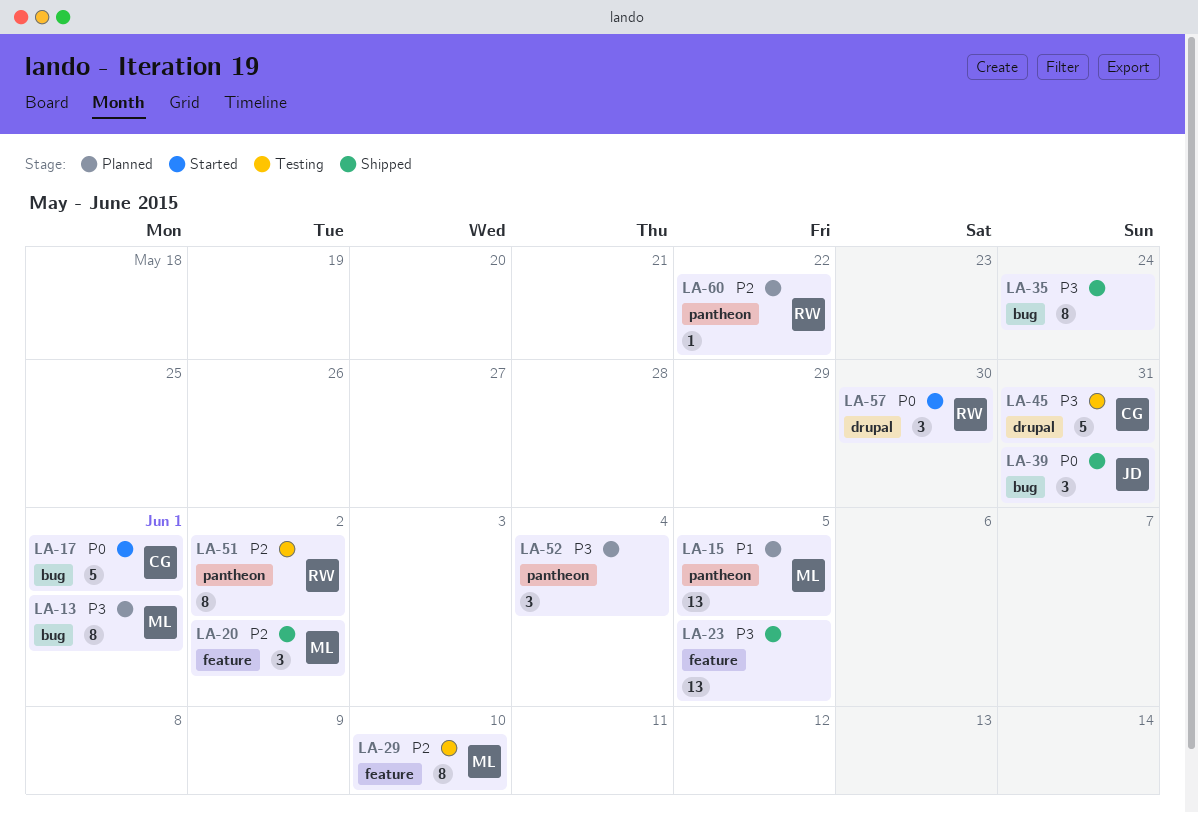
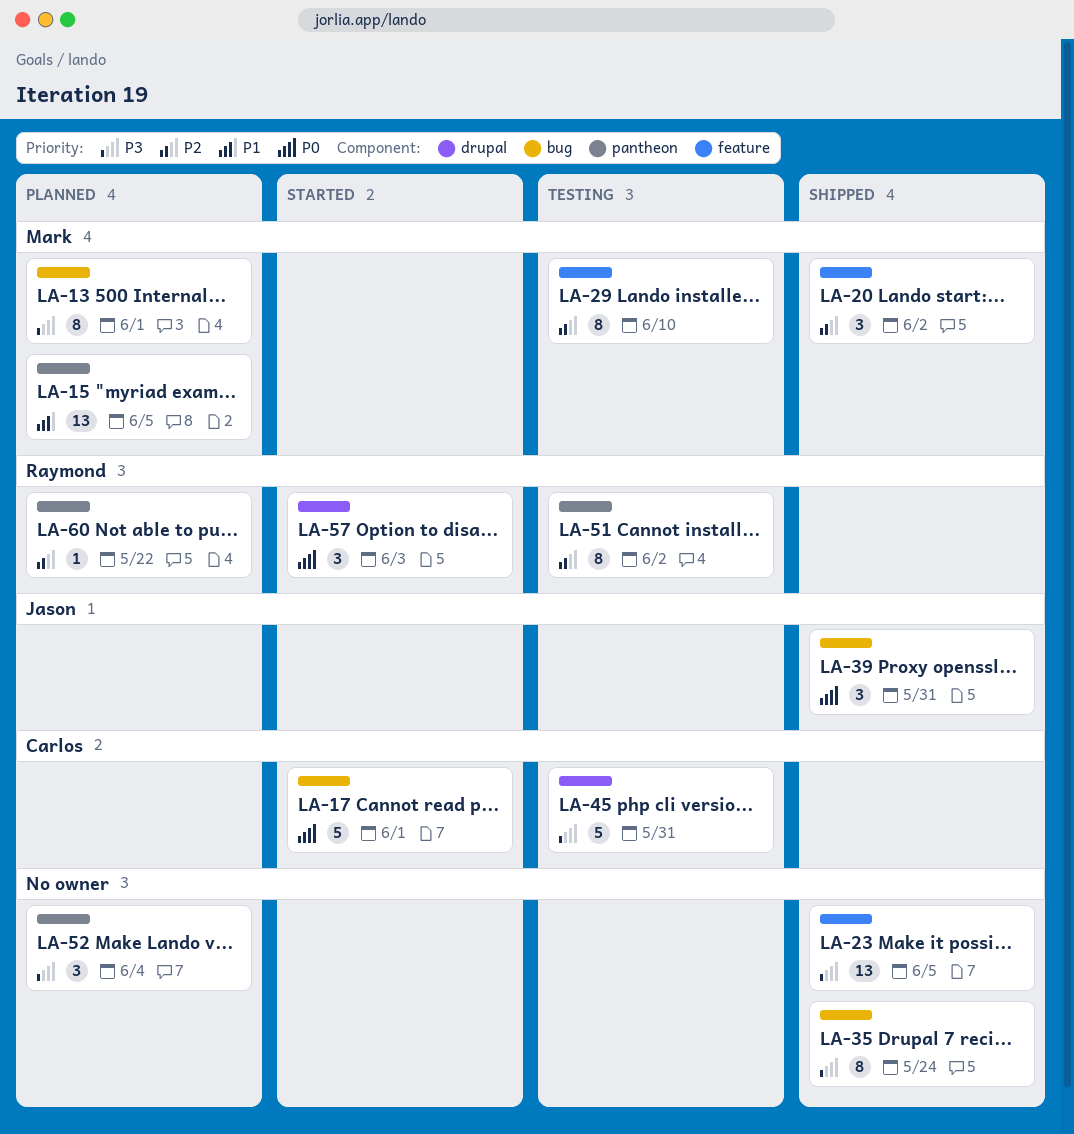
LA-57, due: May 30 -> Jun 3

